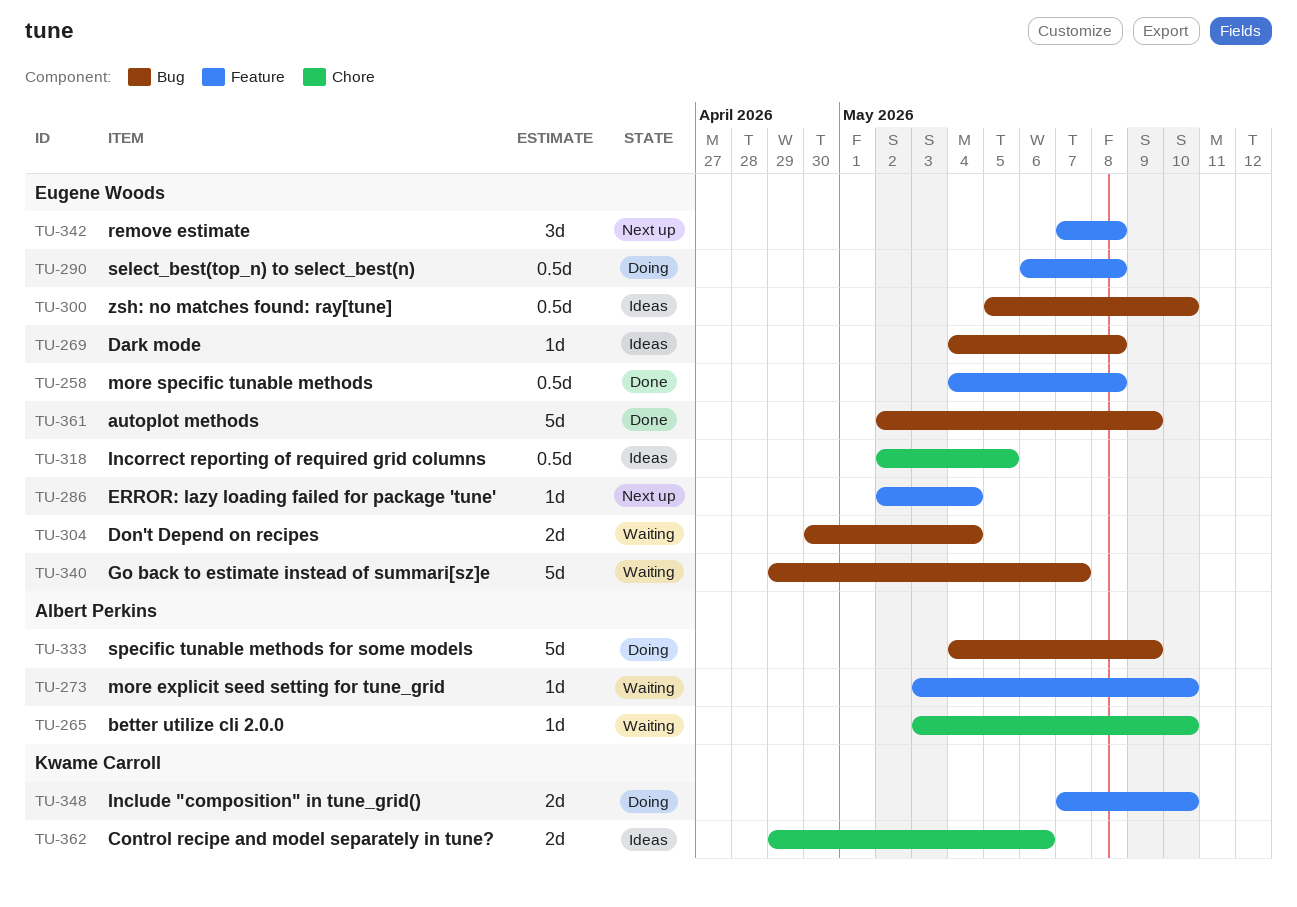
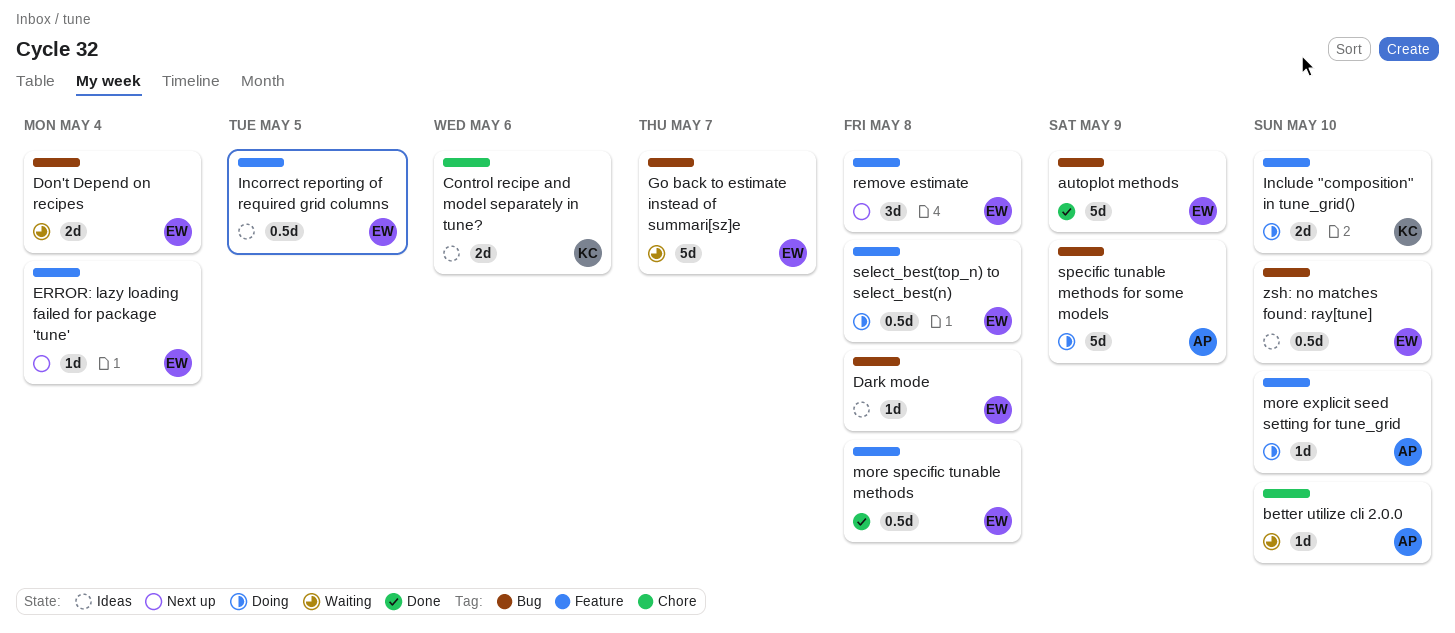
Incorrect reporting of required grid columns, label: Chore -> Feature
more explicit seed setting for tune_grid, status: Waiting -> Doing

